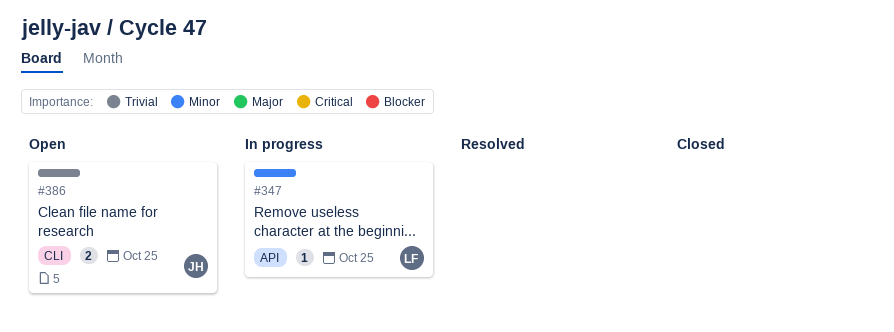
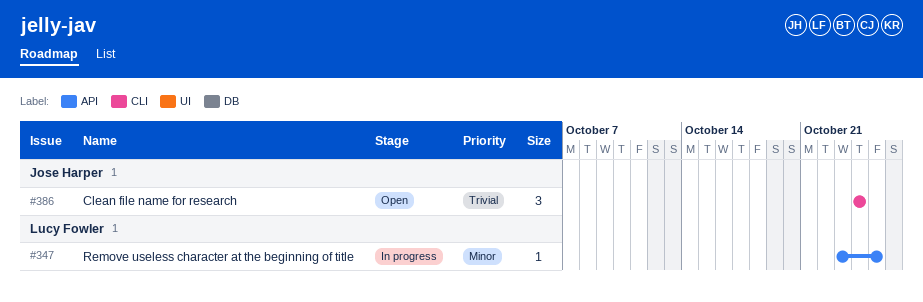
#386, estimate: 2 -> 3
#386, due: Oct 25 -> Oct 24

